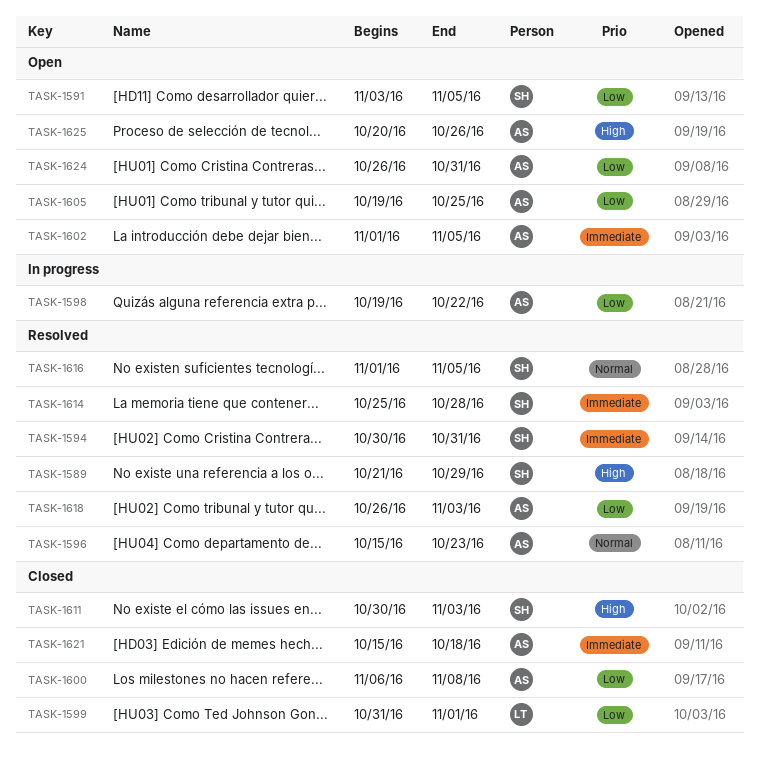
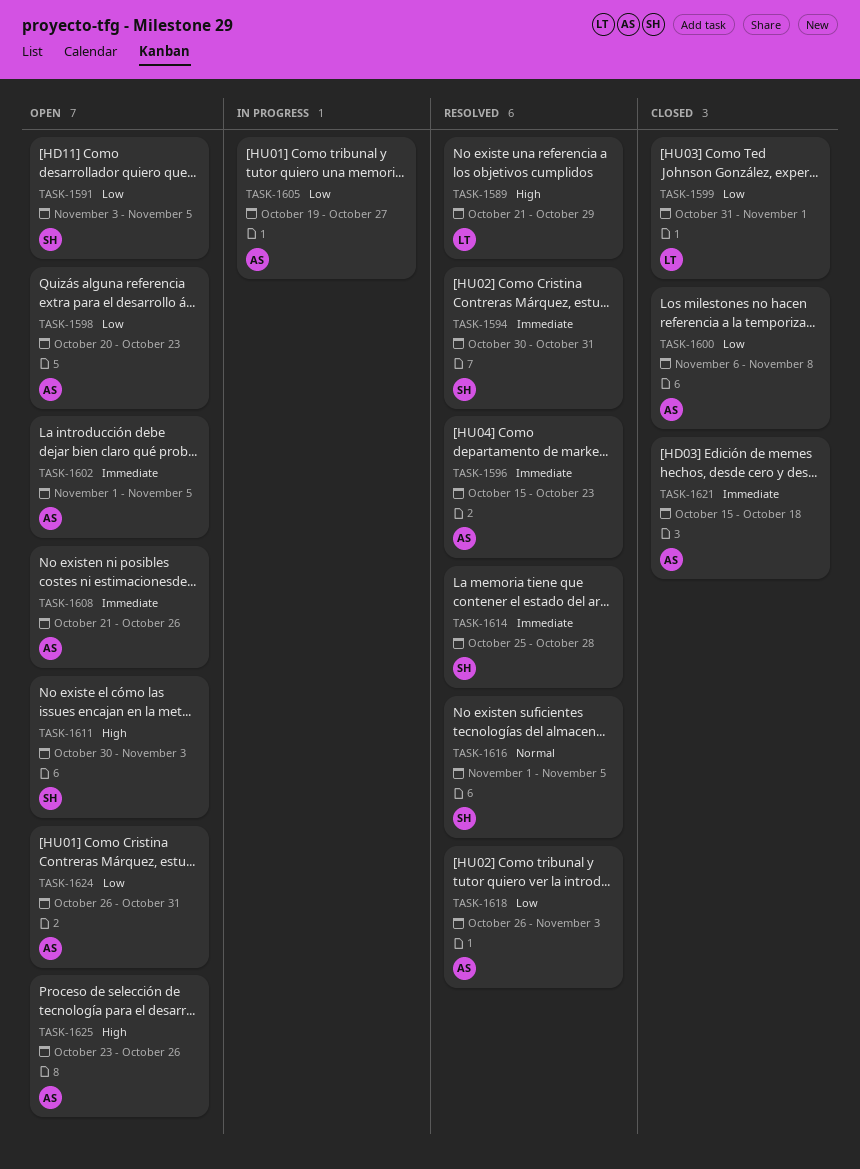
TASK-1589, owner: SH -> LT
TASK-1596, priority: Normal -> Immediate
TASK-1598, status: In progress -> Open
TASK-1598, start: Oct 19 -> Oct 20
TASK-1598, due: Oct 22 -> Oct 23
TASK-1605, status: Open -> In progress
TASK-1605, due: Oct 25 -> Oct 27
TASK-1608: none -> present
TASK-1611, status: Closed -> Open
TASK-1625, start: Oct 20 -> Oct 23

